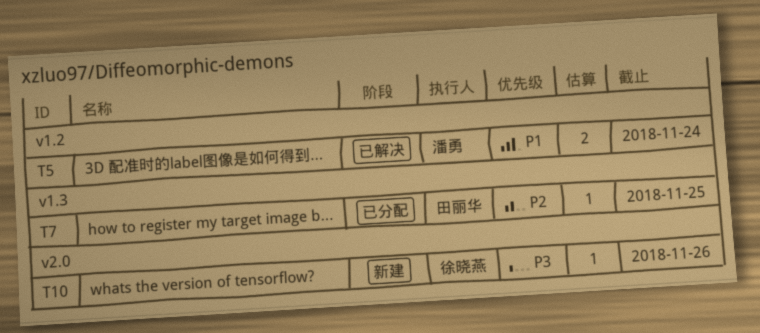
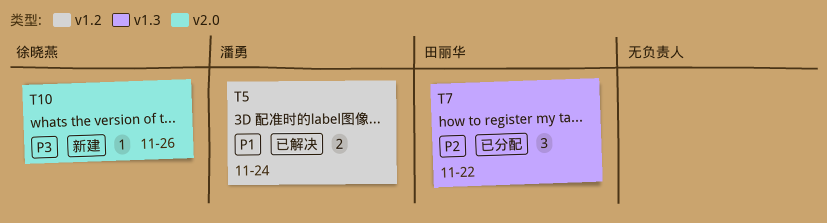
T7, estimate: 1 -> 3
T7, due: Nov 25 -> Nov 22

